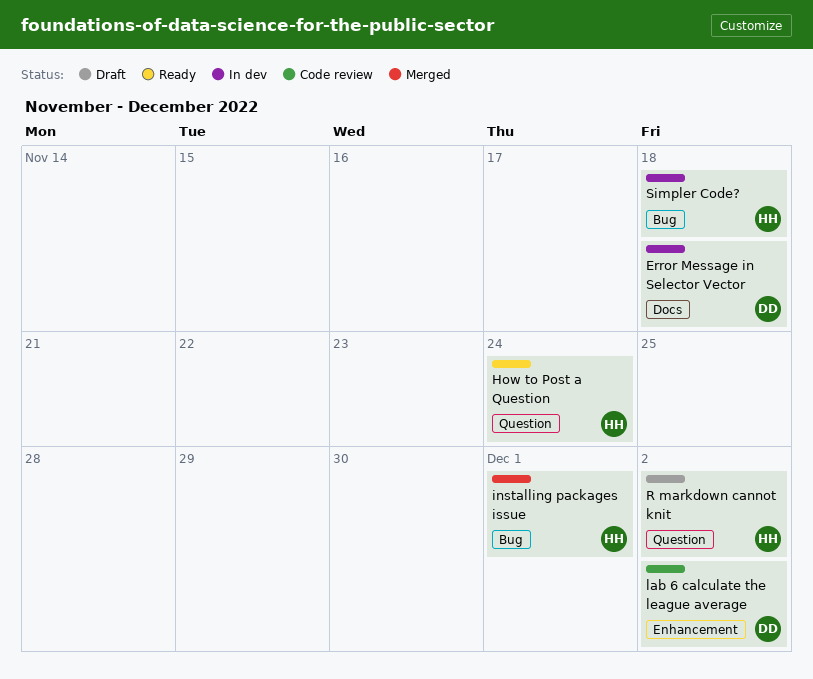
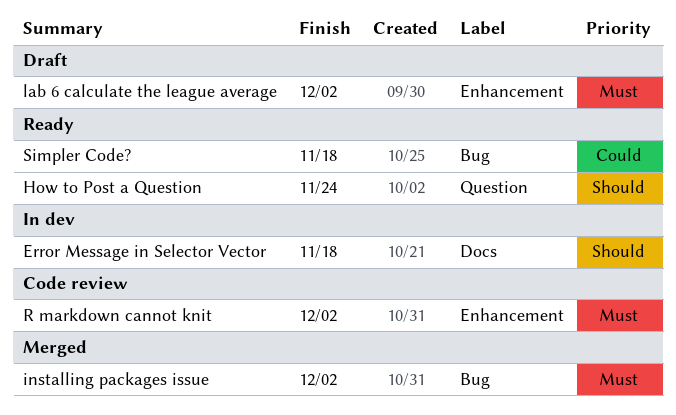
installing packages issue, due: Dec 1 -> Dec 2
lab 6 calculate the league average, status: Code review -> Draft
R markdown cannot knit, status: Draft -> Code review
R markdown cannot knit, label: Question -> Enhancement
Simpler Code?, status: In dev -> Ready

